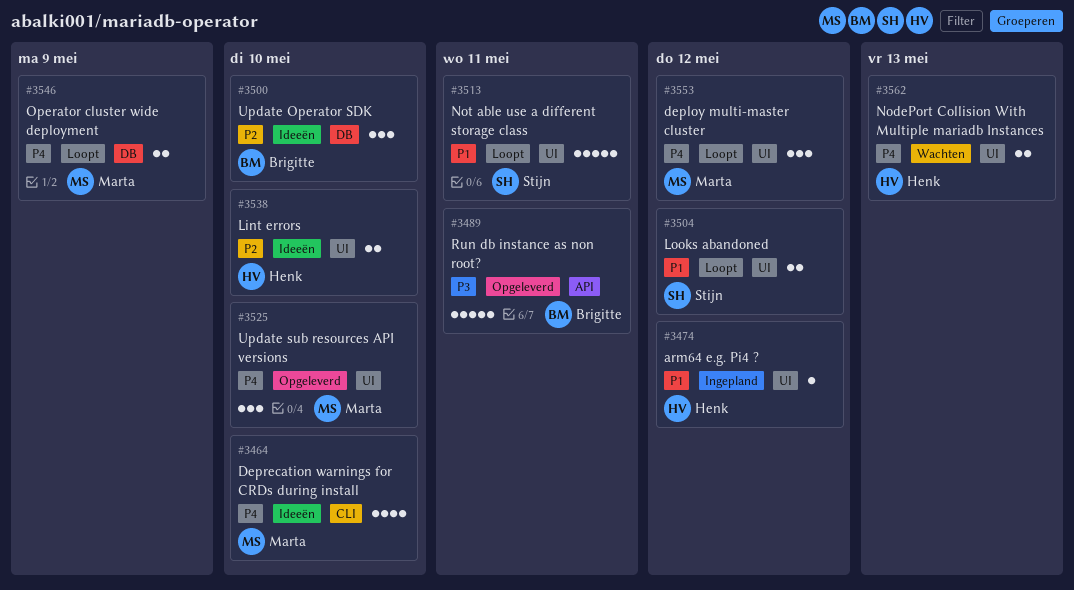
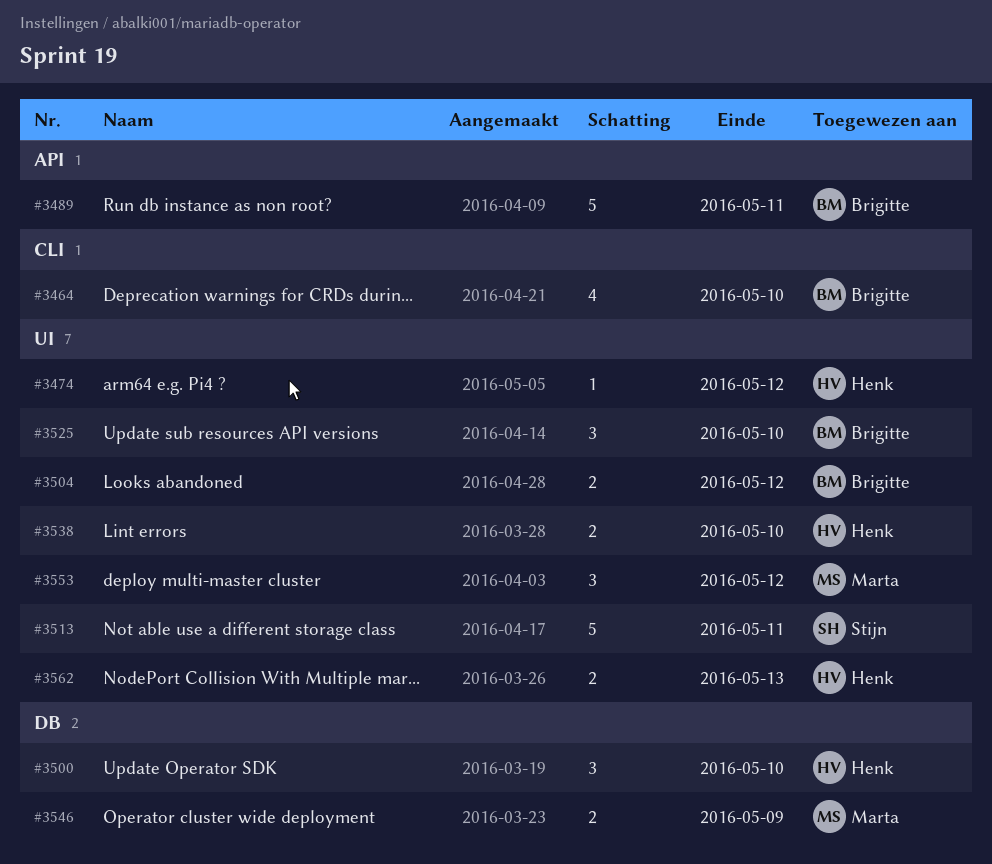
#3464, owner: Marta -> Brigitte
#3500, owner: Brigitte -> Henk
#3504, owner: Stijn -> Brigitte
#3525, owner: Marta -> Brigitte

